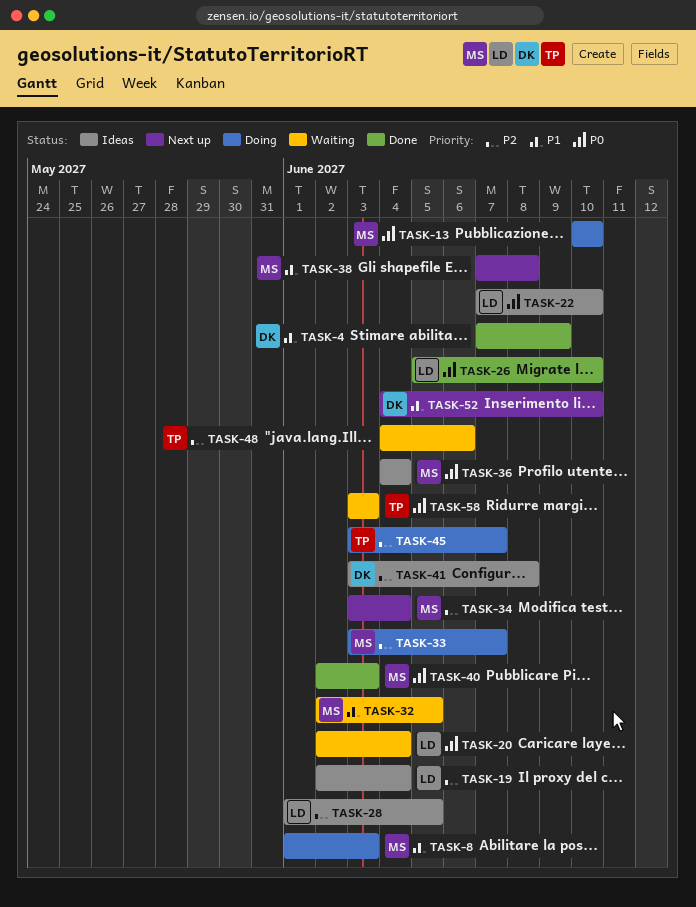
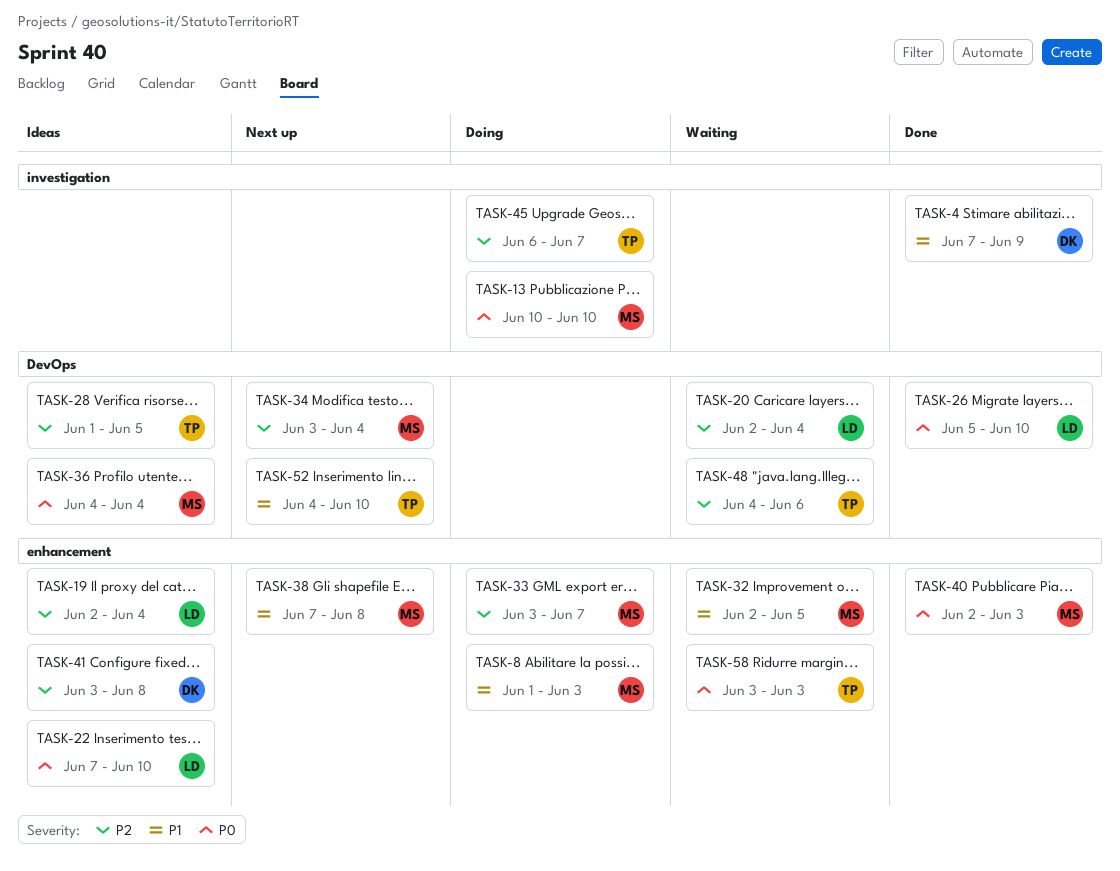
TASK-20, priority: P0 -> P2
TASK-28, owner: LD -> TP
TASK-45, start: Jun 3 -> Jun 6
TASK-52, owner: DK -> TP

